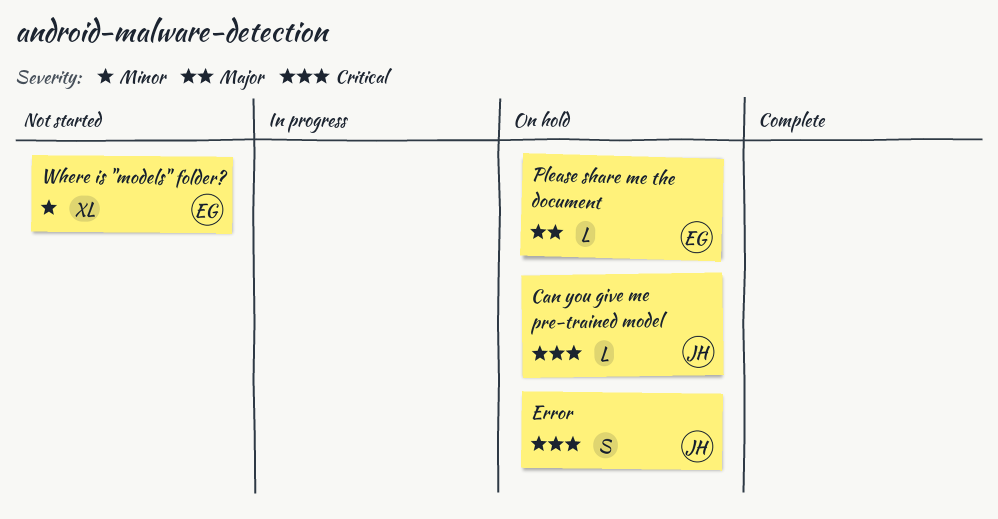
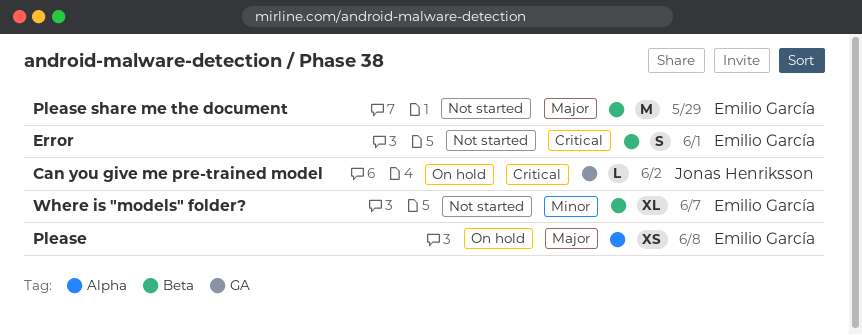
Error, status: On hold -> Not started
Error, owner: Jonas Henriksson -> Emilio García
Please: none -> present
Please share me the document, status: On hold -> Not started
Please share me the document, estimate: L -> M

